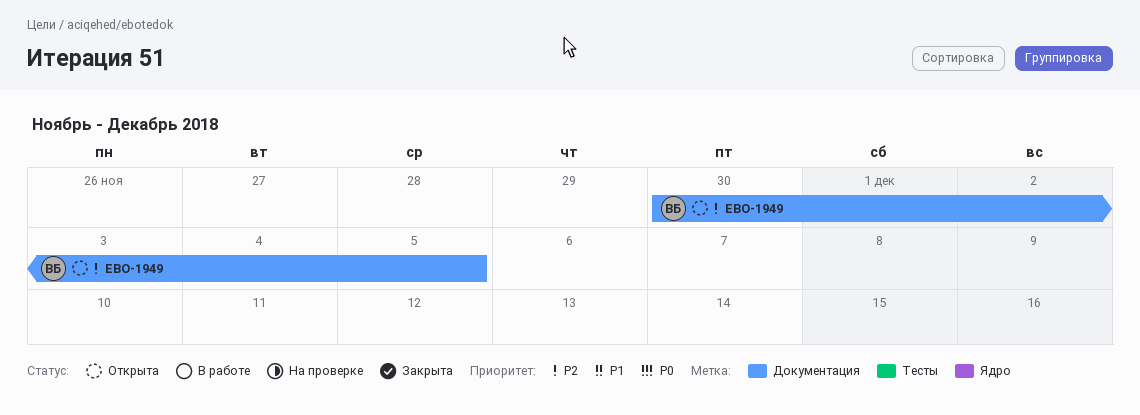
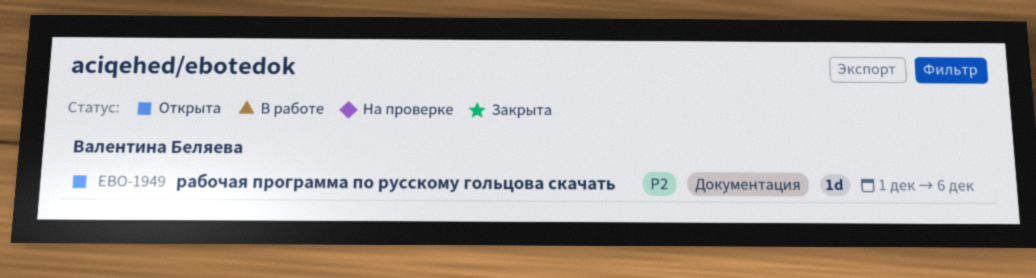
EBO-1949, start: Nov 30 -> Dec 1
EBO-1949, due: Dec 5 -> Dec 6

